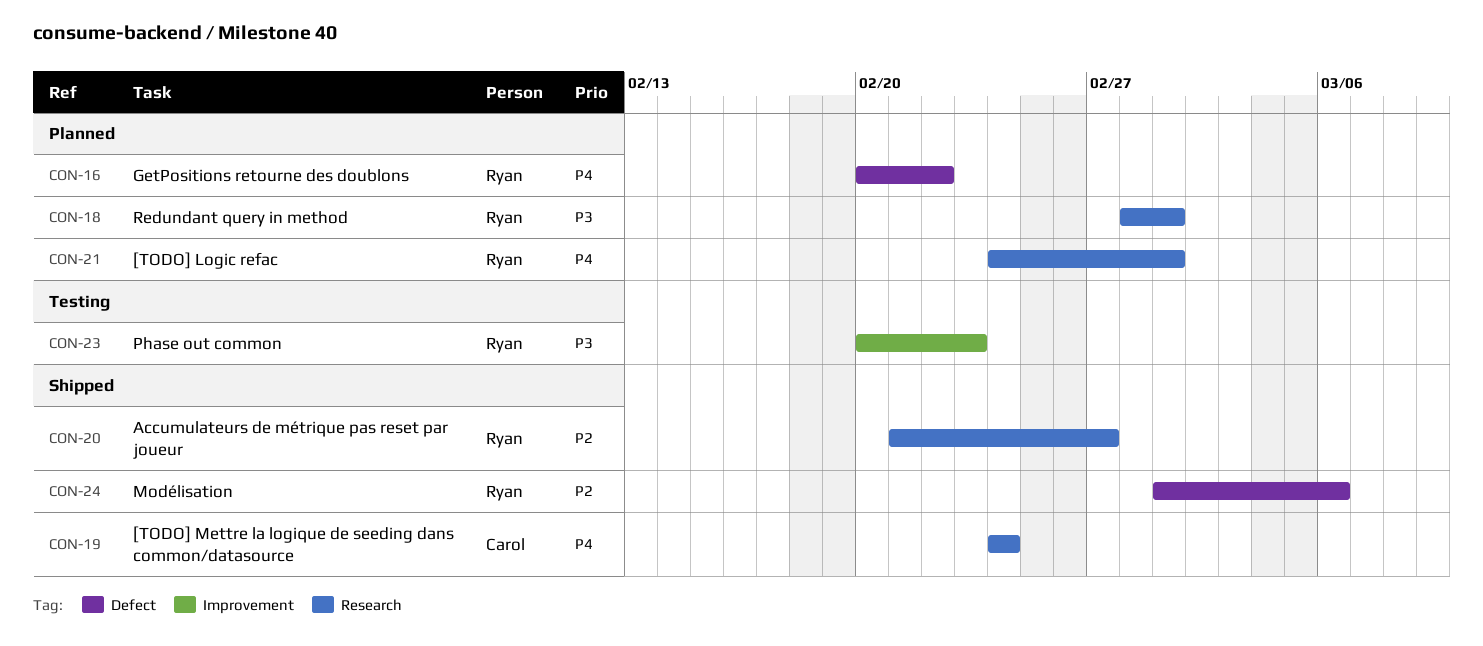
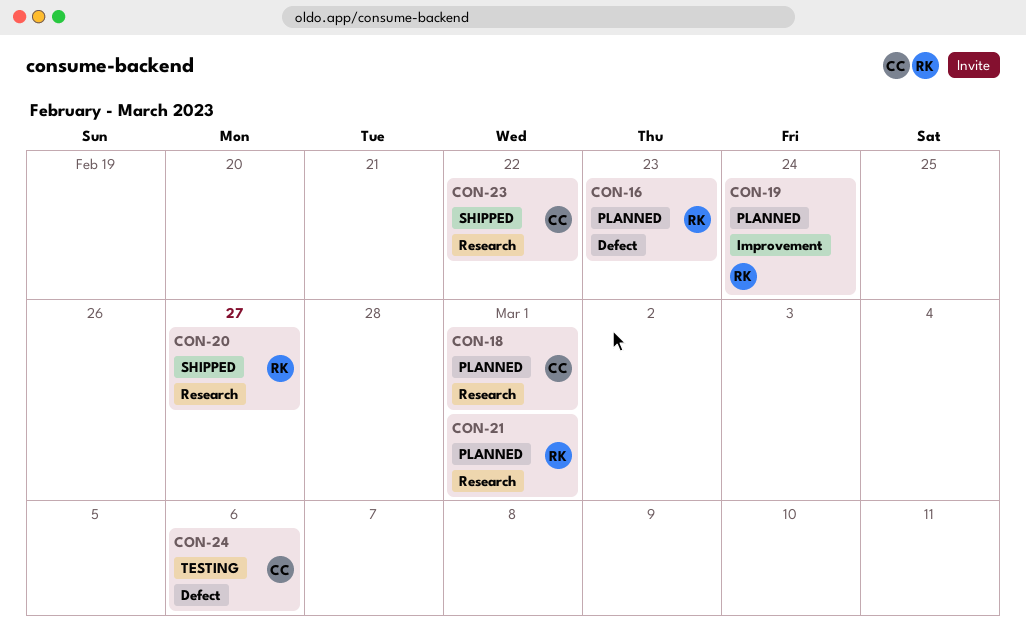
CON-16, due: Feb 22 -> Feb 23
CON-18, owner: Ryan -> Carol
CON-19, status: Shipped -> Planned
CON-19, owner: Carol -> Ryan
CON-19, label: Research -> Improvement
CON-23, status: Testing -> Shipped
CON-23, owner: Ryan -> Carol
CON-23, label: Improvement -> Research
CON-23, due: Feb 23 -> Feb 22
CON-24, status: Shipped -> Testing
CON-24, owner: Ryan -> Carol

